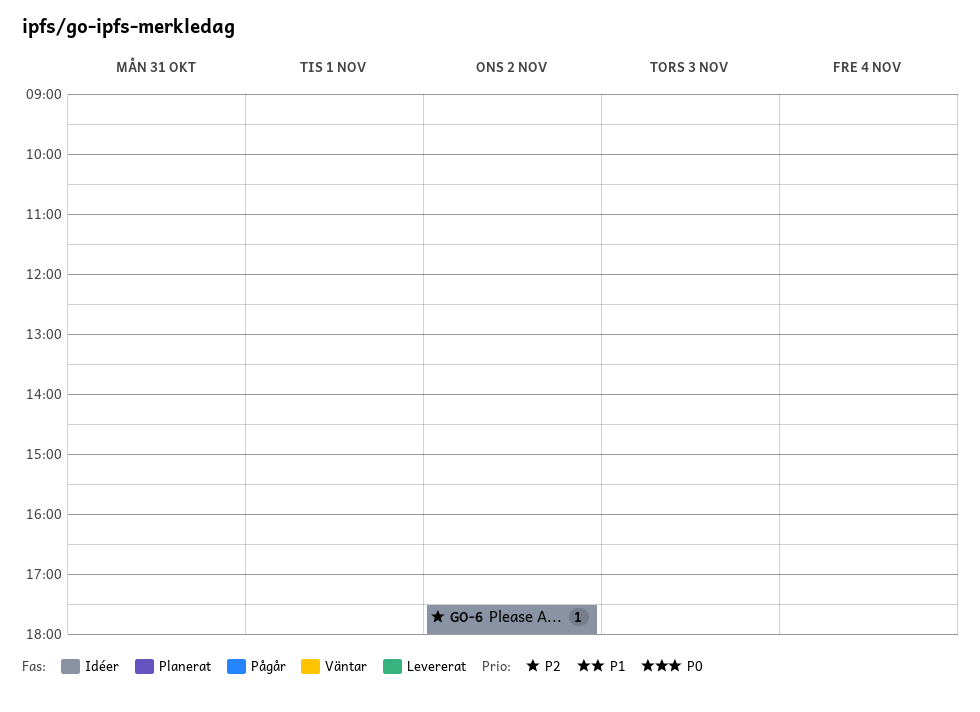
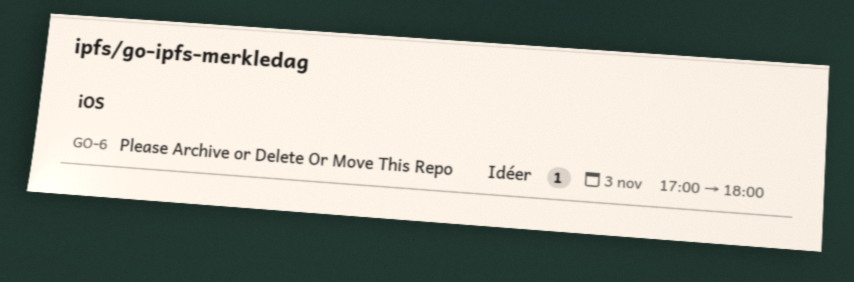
GO-6, day: Nov 2 -> Nov 3
GO-6, begins: 17:30 -> 17:00

